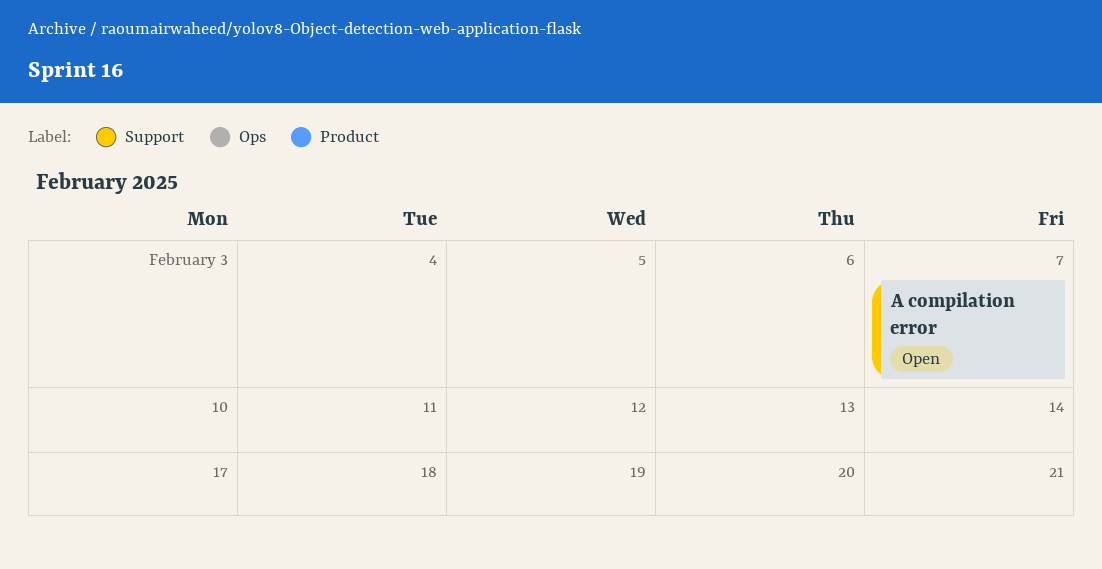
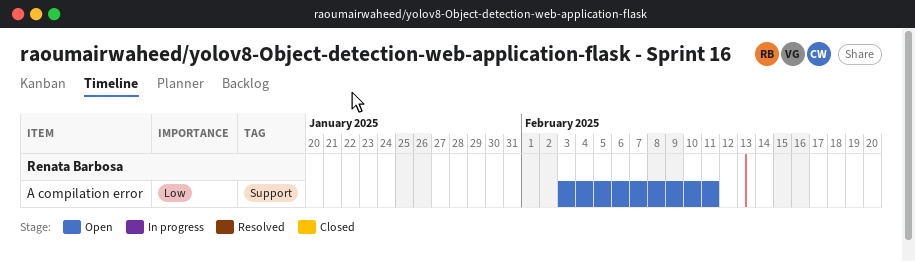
A compilation error, due: Feb 7 -> Feb 11

